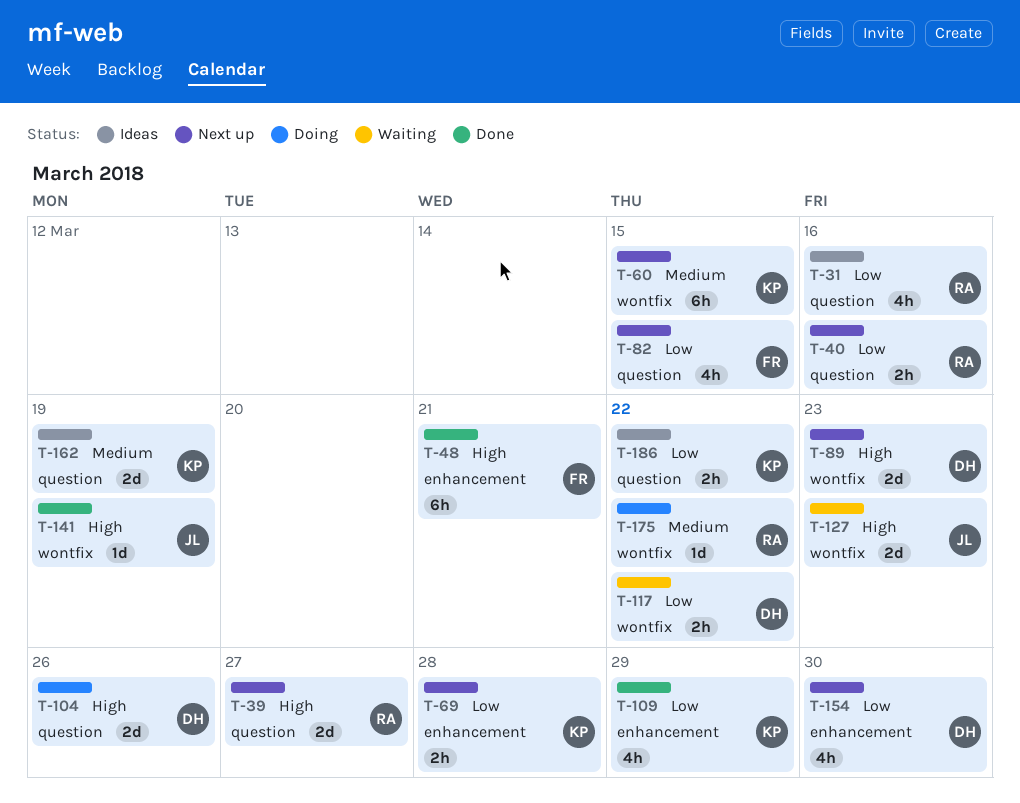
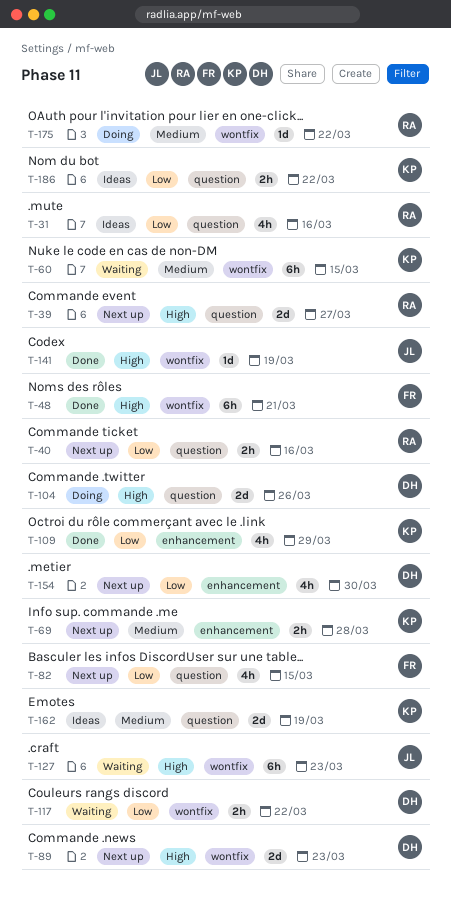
T-48, label: enhancement -> wontfix
T-60, status: Next up -> Waiting
T-69, priority: Low -> Medium
T-127, estimate: 2d -> 6h

